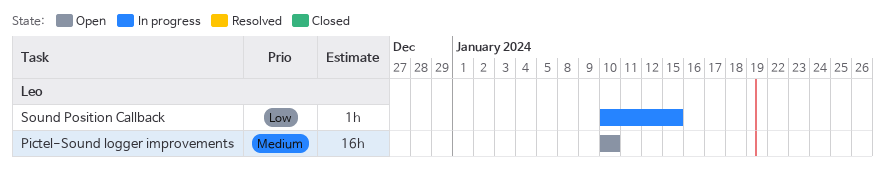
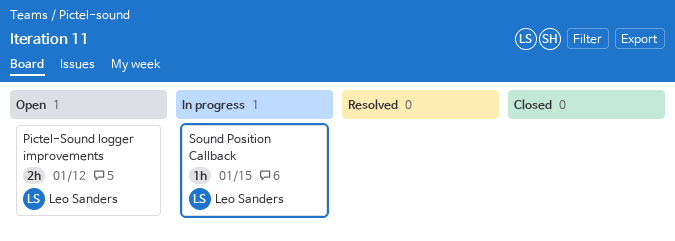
Pictel-Sound logger improvements, estimate: 16h -> 2h
Pictel-Sound logger improvements, due: Jan 10 -> Jan 12

